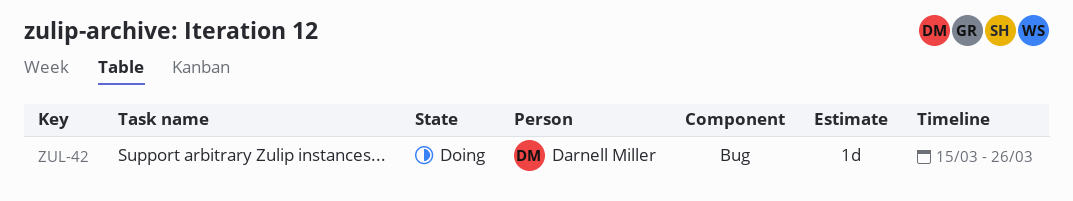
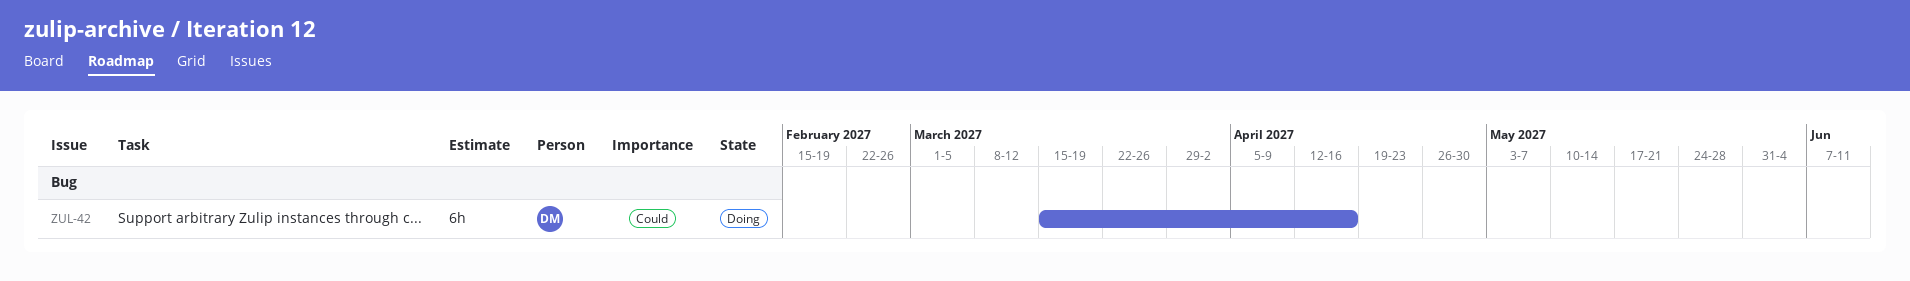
ZUL-42, estimate: 1d -> 6h
ZUL-42, due: Mar 26 -> Apr 16

